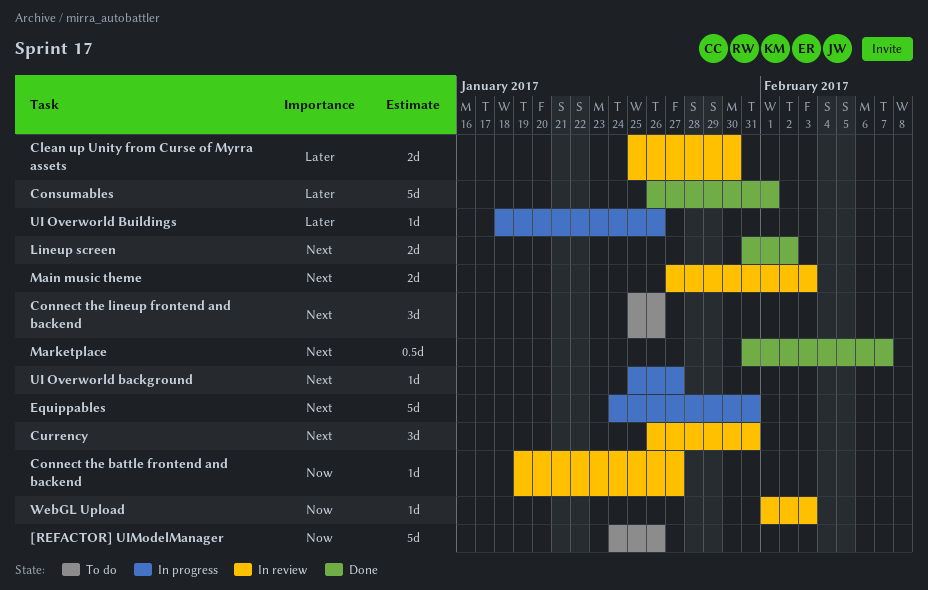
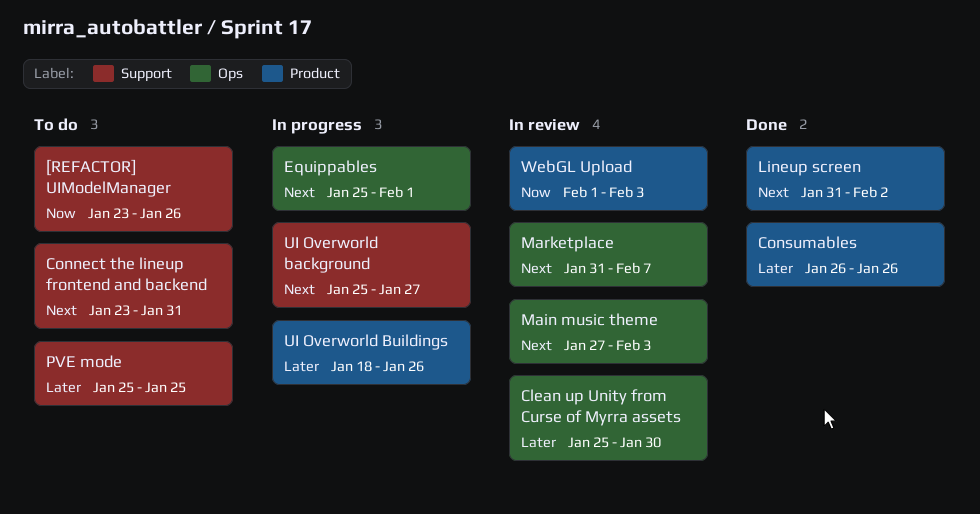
[REFACTOR] UIModelManager, start: Jan 24 -> Jan 23
Connect the battle frontend and backend: present -> none
Connect the lineup frontend and backend, start: Jan 25 -> Jan 23
Connect the lineup frontend and backend, due: Jan 26 -> Jan 31
Consumables, due: Feb 1 -> Jan 26
Currency: present -> none
Equippables, start: Jan 24 -> Jan 25
Equippables, due: Jan 31 -> Feb 1
Marketplace, status: Done -> In review
PVE mode: none -> present

